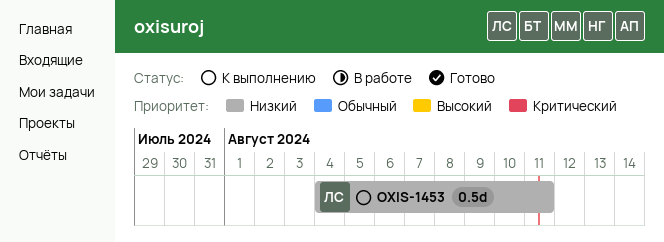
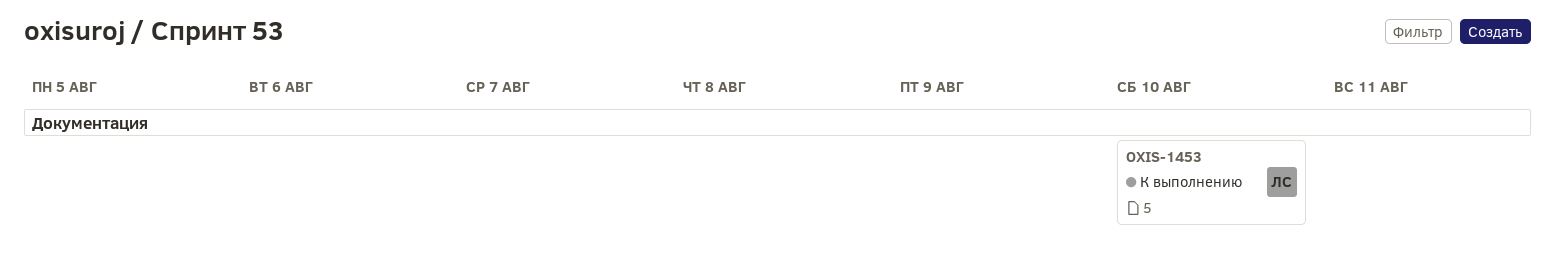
OXIS-1453, due: Aug 11 -> Aug 10

